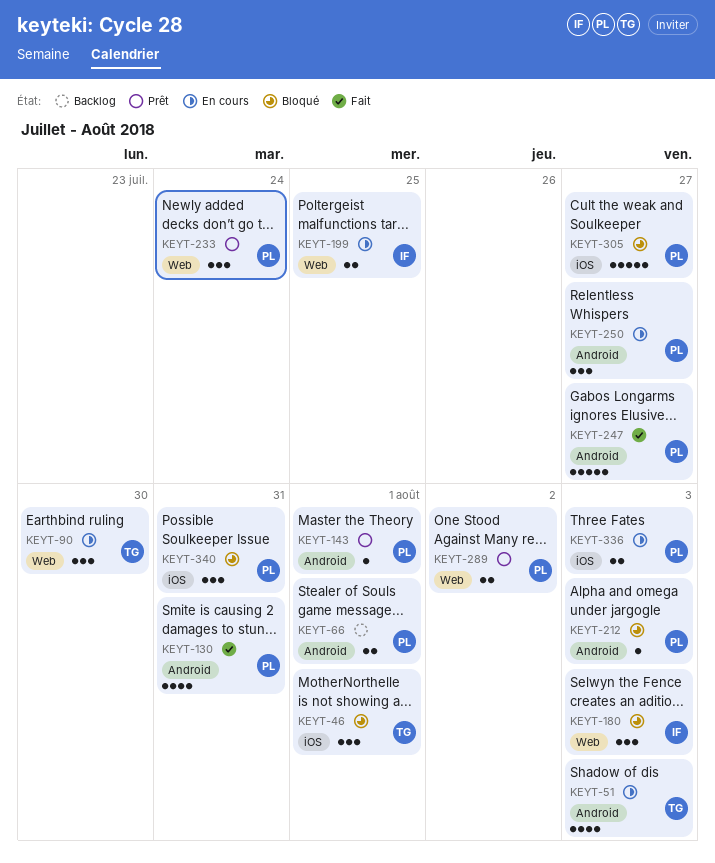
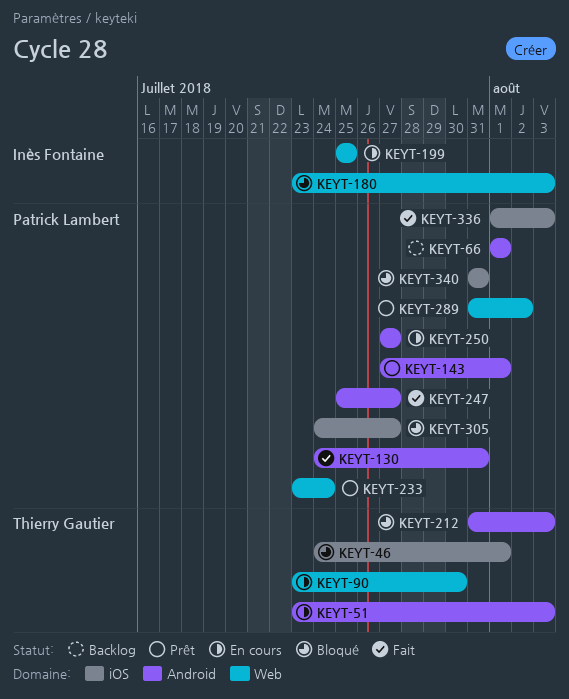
KEYT-212, owner: Patrick Lambert -> Thierry Gautier
KEYT-336, status: En cours -> Fait

